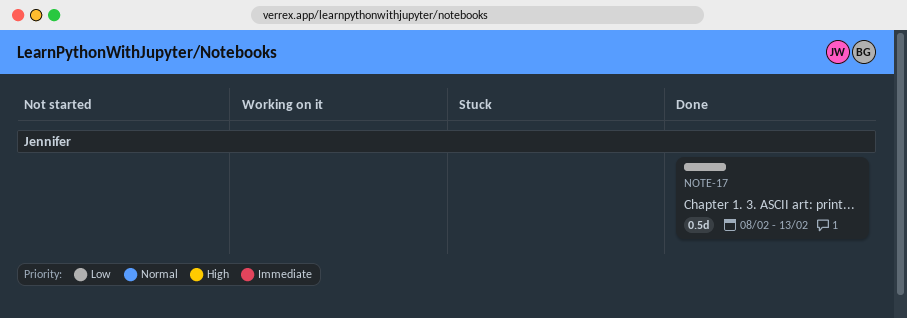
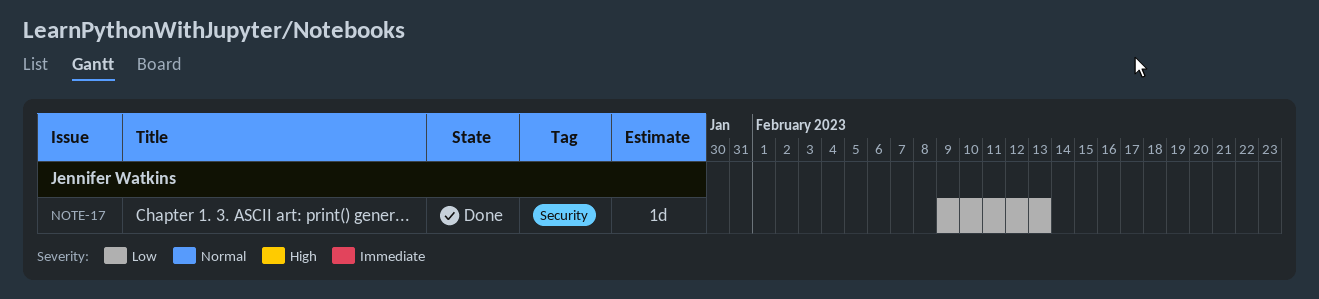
NOTE-17, estimate: 0.5d -> 1d
NOTE-17, start: Feb 8 -> Feb 9

